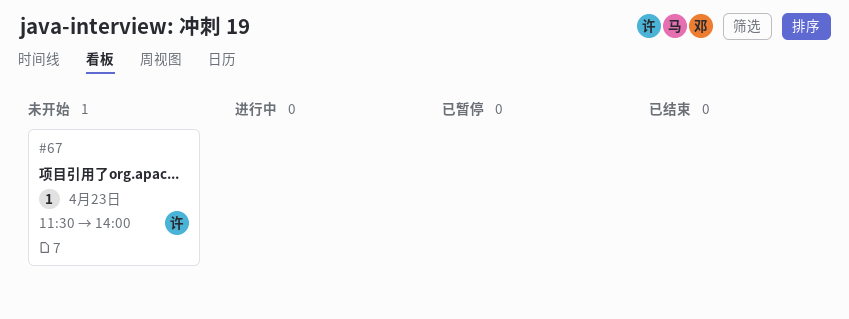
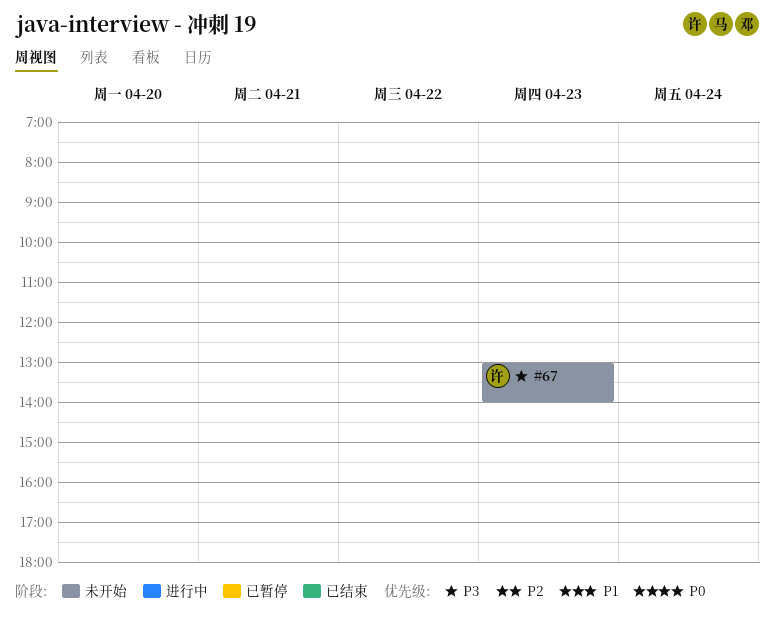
#67, begins: 11:30 -> 13:00

